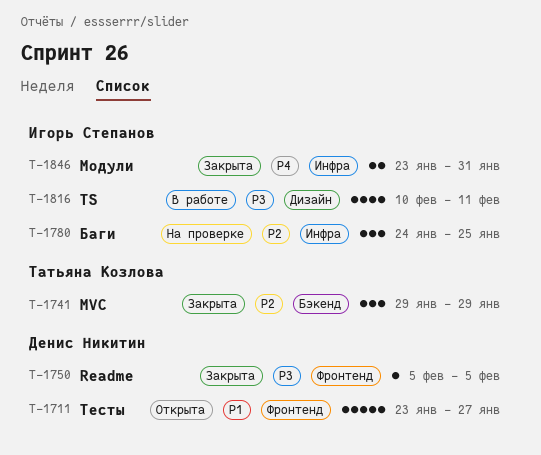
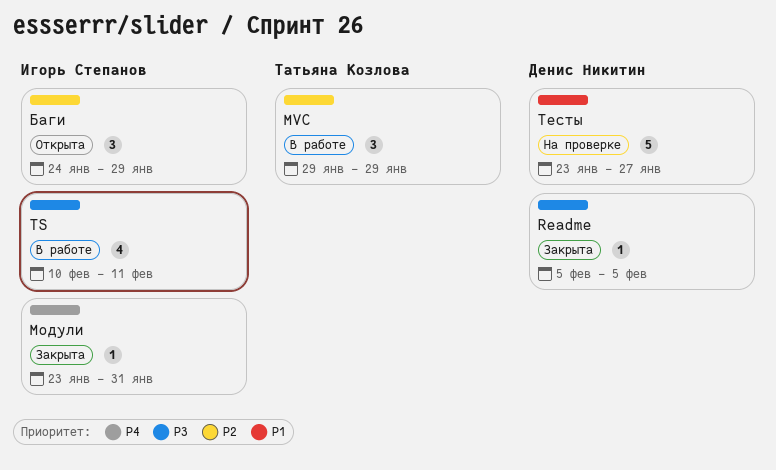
MVC, status: Закрыта -> В работе
Баги, status: На проверке -> Открыта
Баги, due: Jan 25 -> Jan 29
Модули, estimate: 2 -> 1
Тесты, status: Открыта -> На проверке

